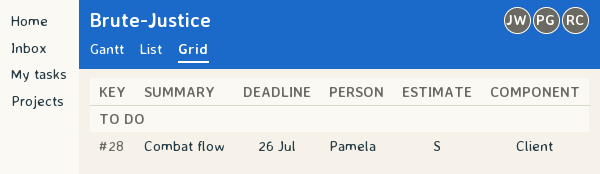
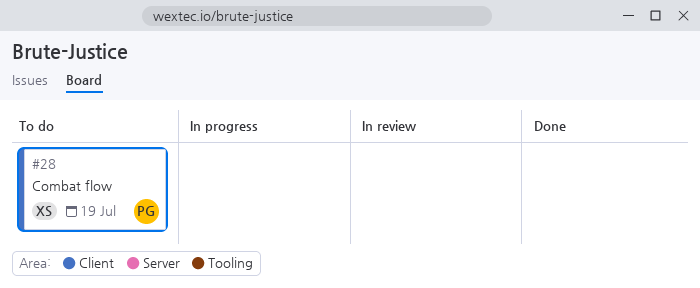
#28, estimate: S -> XS
#28, due: Jul 26 -> Jul 19

